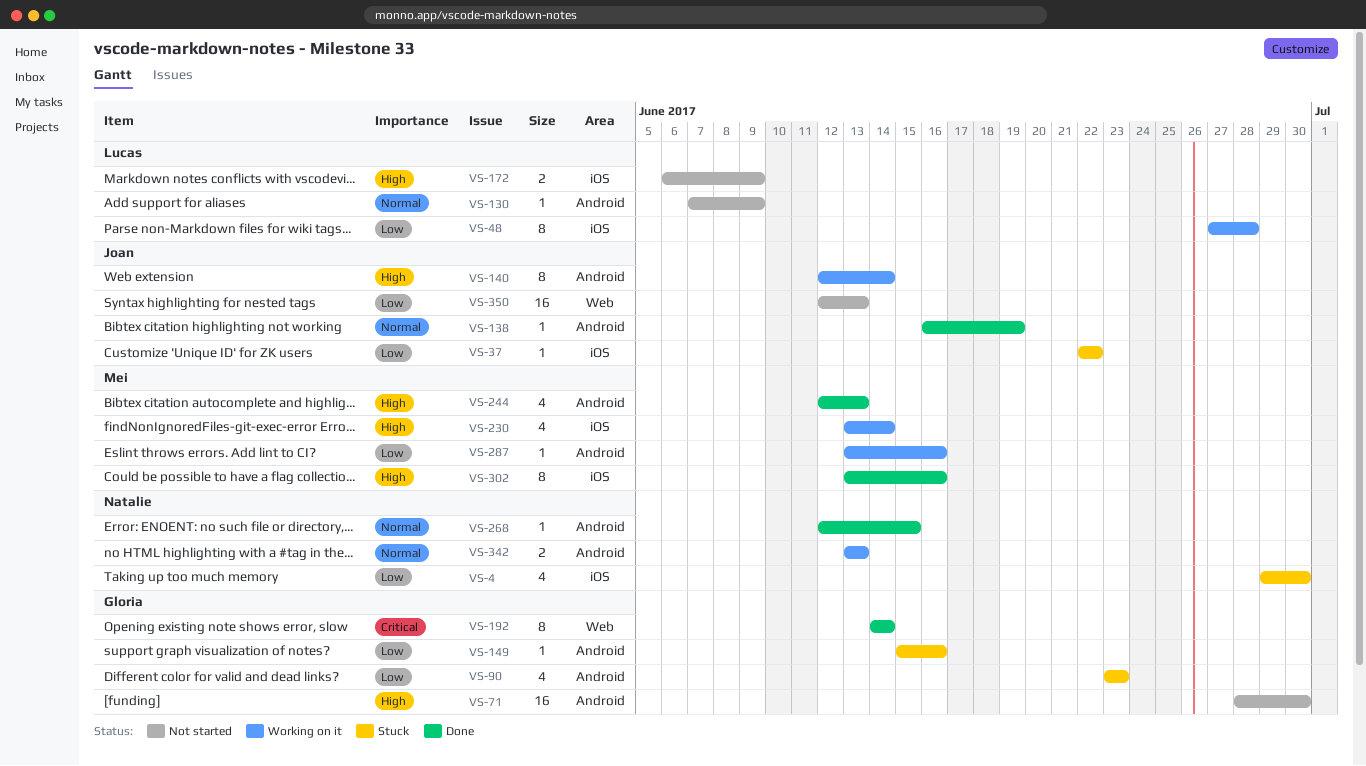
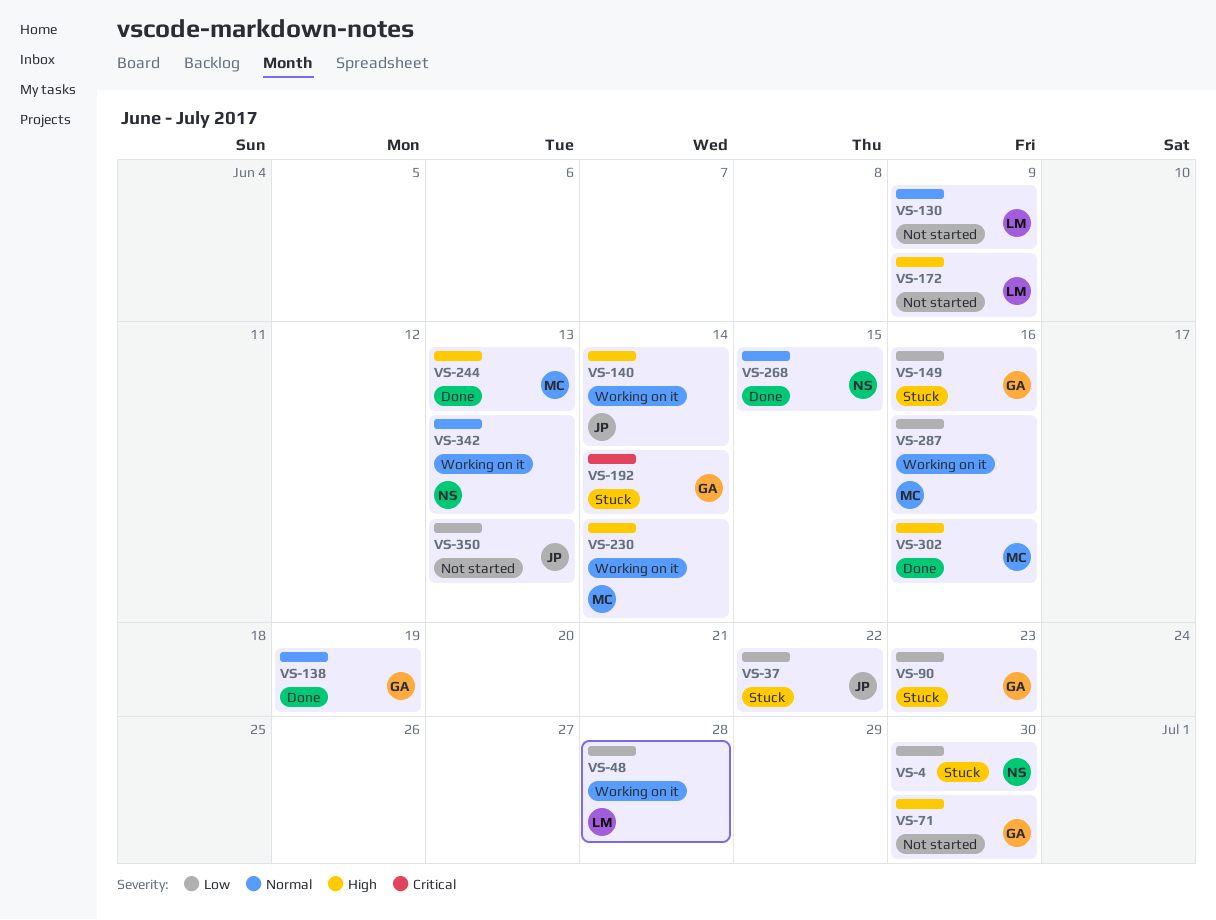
VS-138, owner: Joan -> Gloria
VS-192, status: Done -> Stuck

